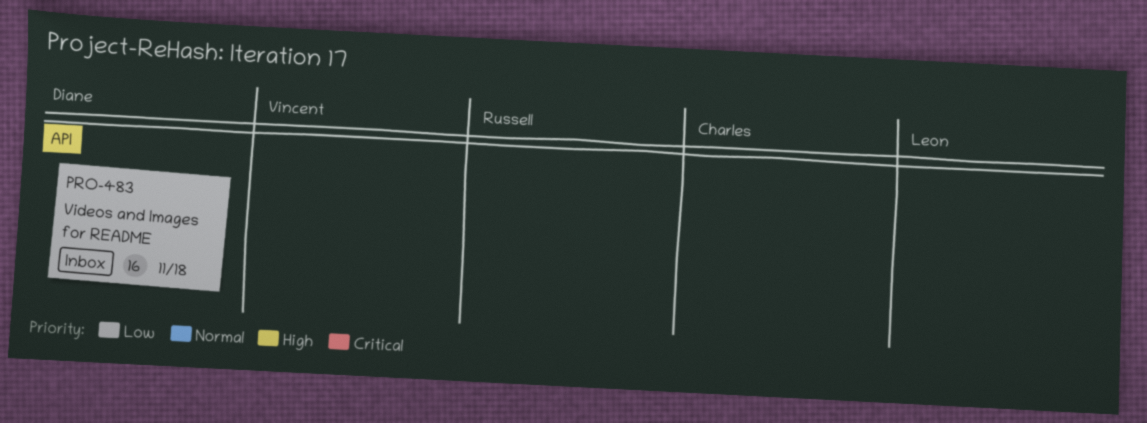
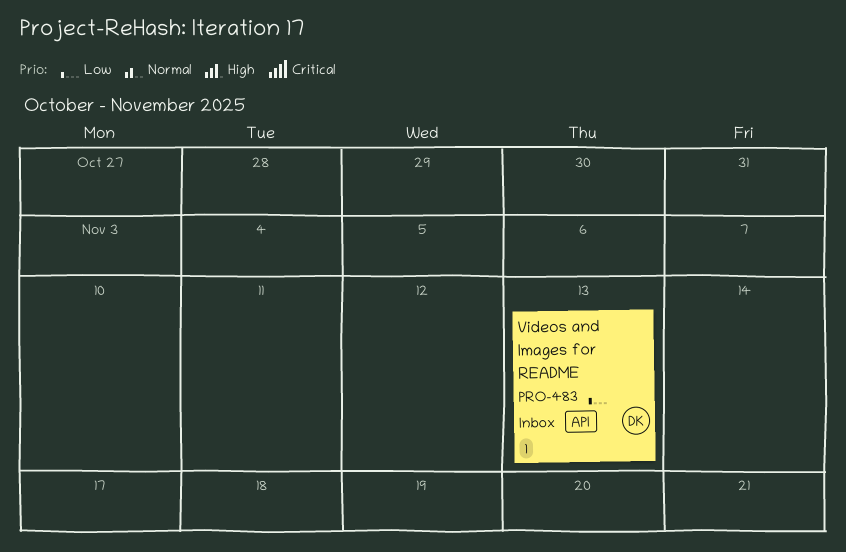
PRO-483, estimate: 16 -> 1
PRO-483, due: Nov 18 -> Nov 13

